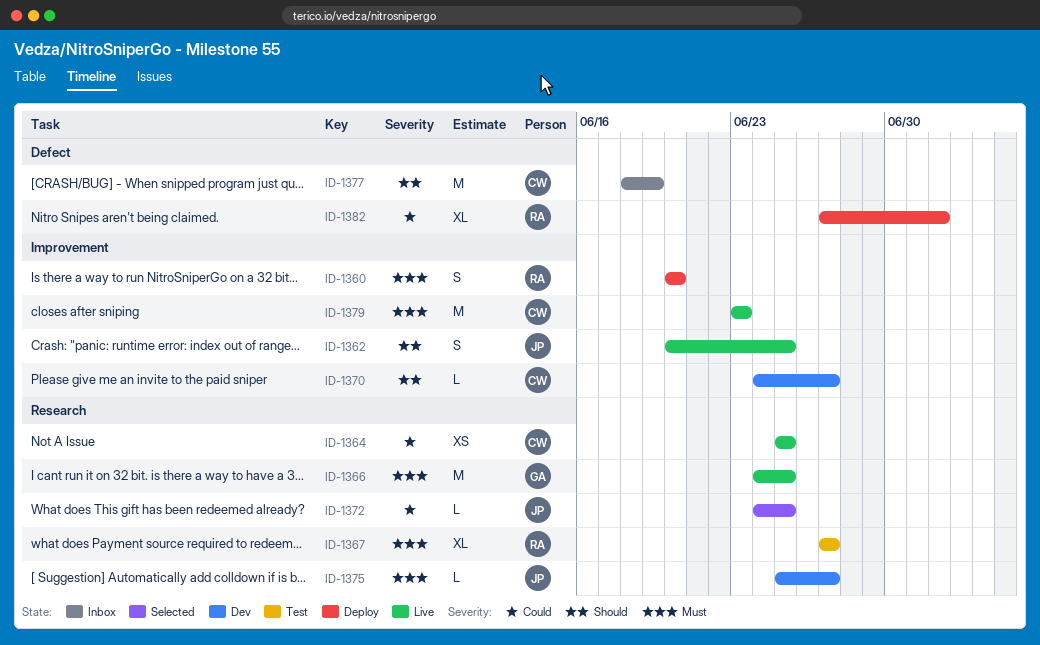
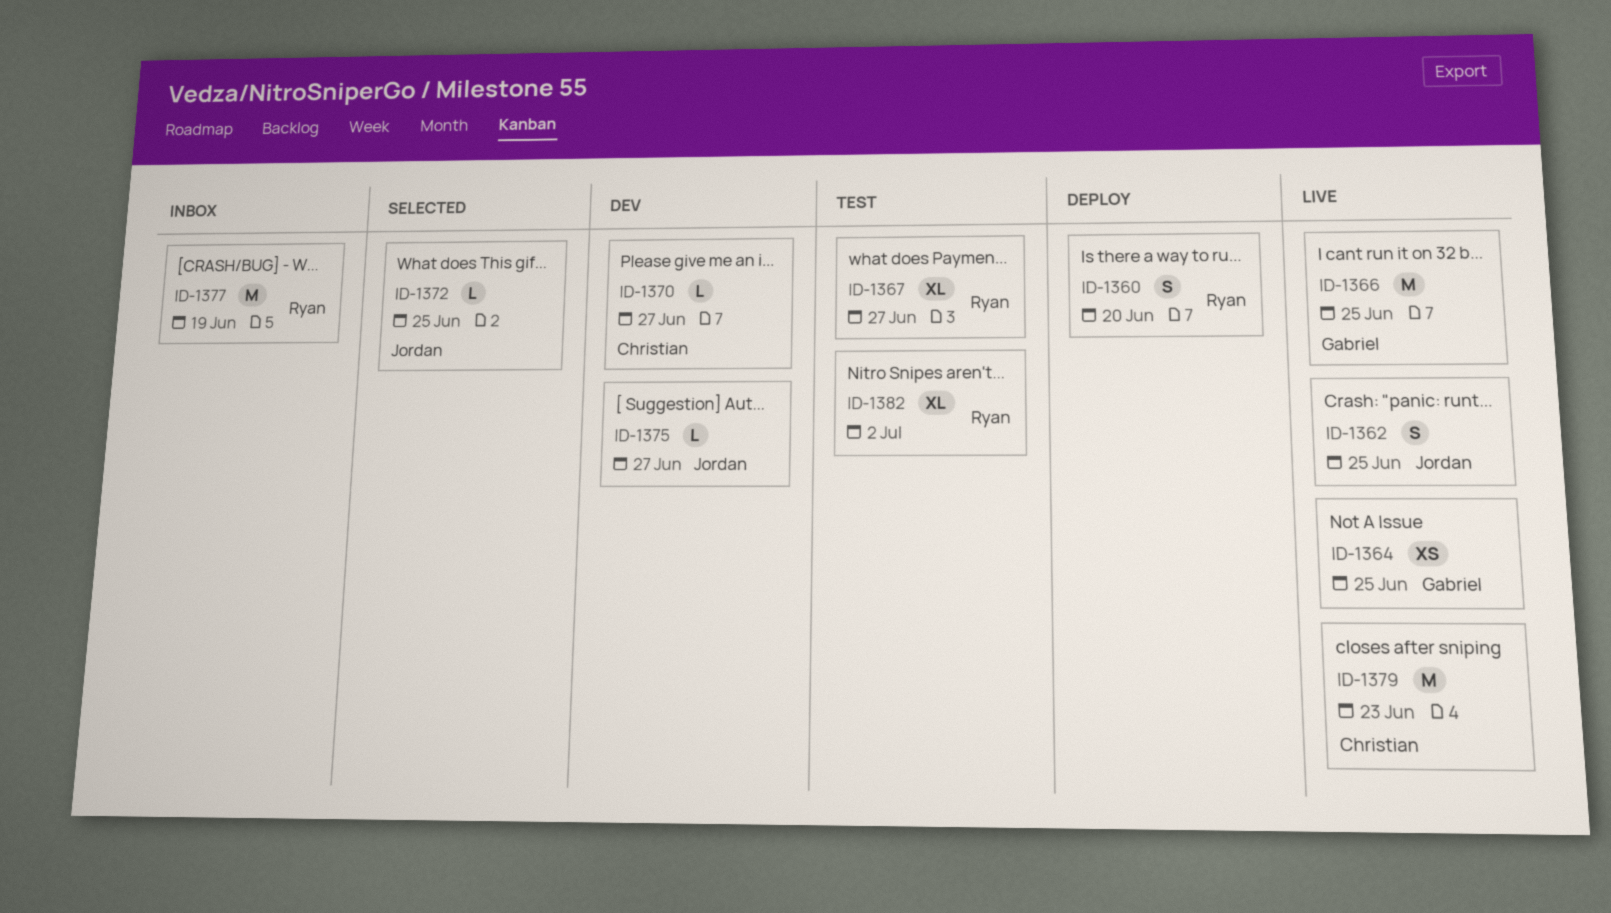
ID-1364, owner: Christian -> Gabriel
ID-1377, owner: Christian -> Ryan
ID-1382, status: Deploy -> Test

